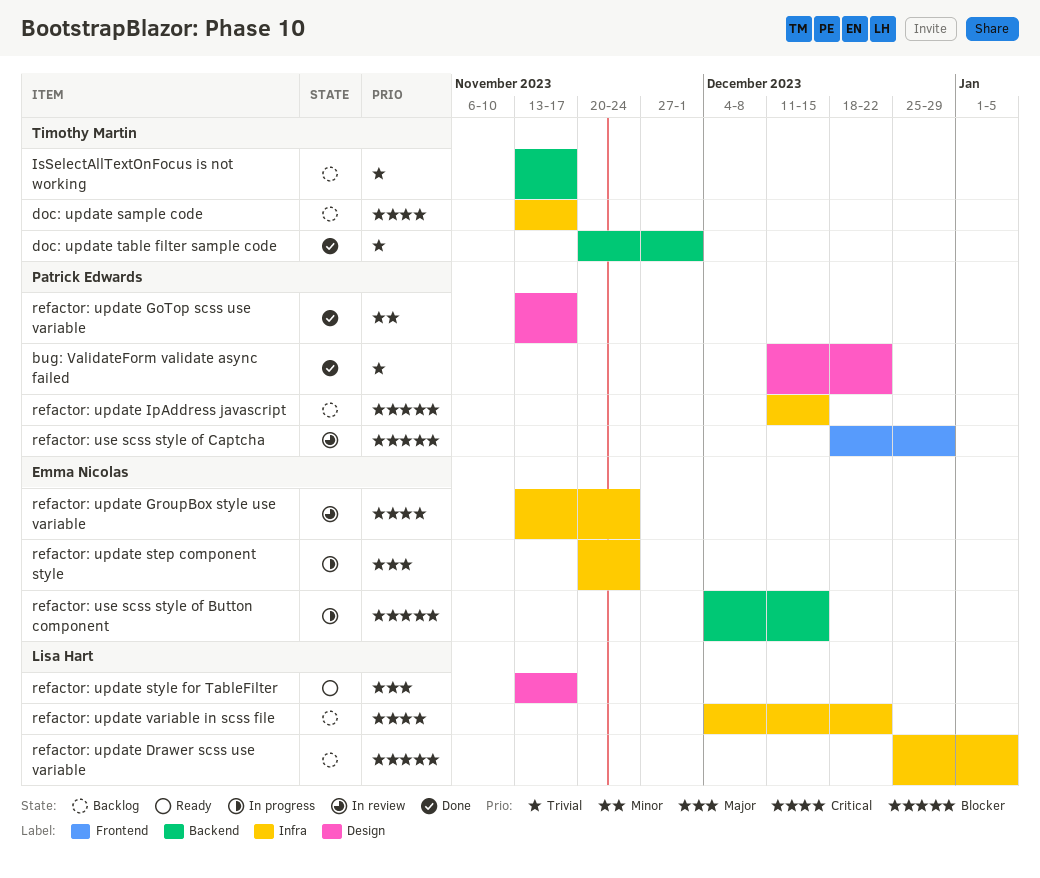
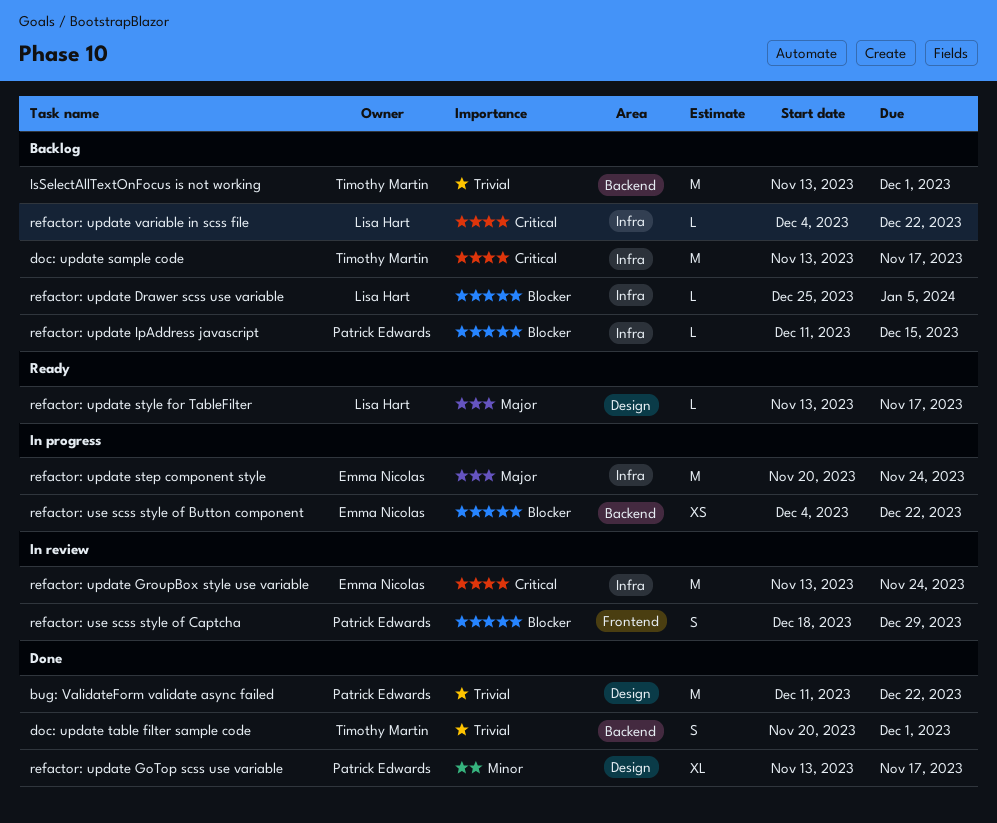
IsSelectAllTextOnFocus is not working, due: Nov 17 -> Dec 1
refactor: use scss style of Button component, due: Dec 15 -> Dec 22

